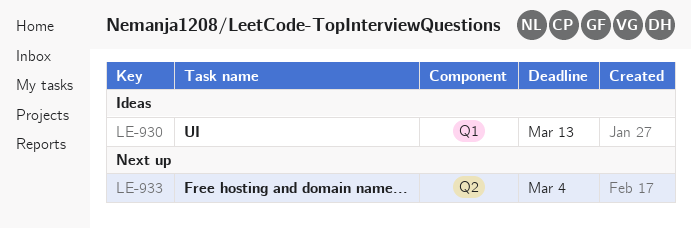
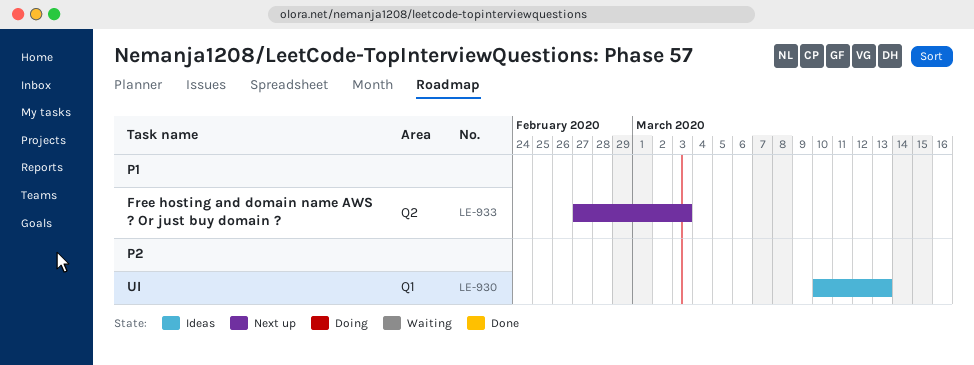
LE-933, due: Mar 4 -> Mar 3

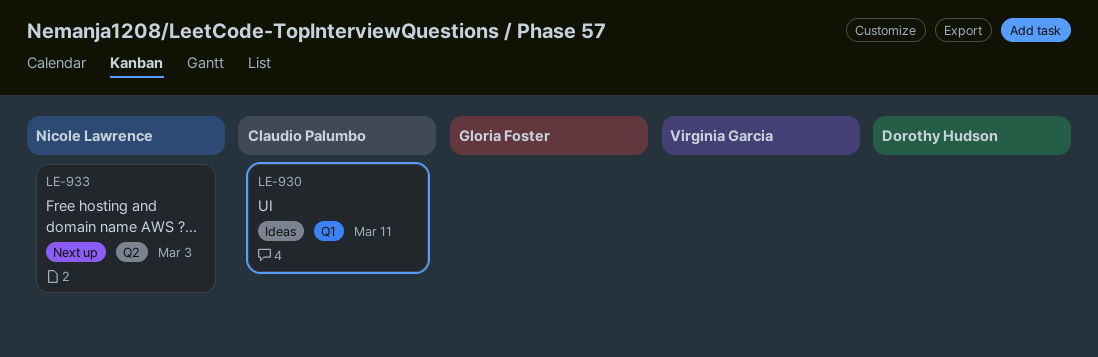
LE-930, due: Mar 13 -> Mar 11

